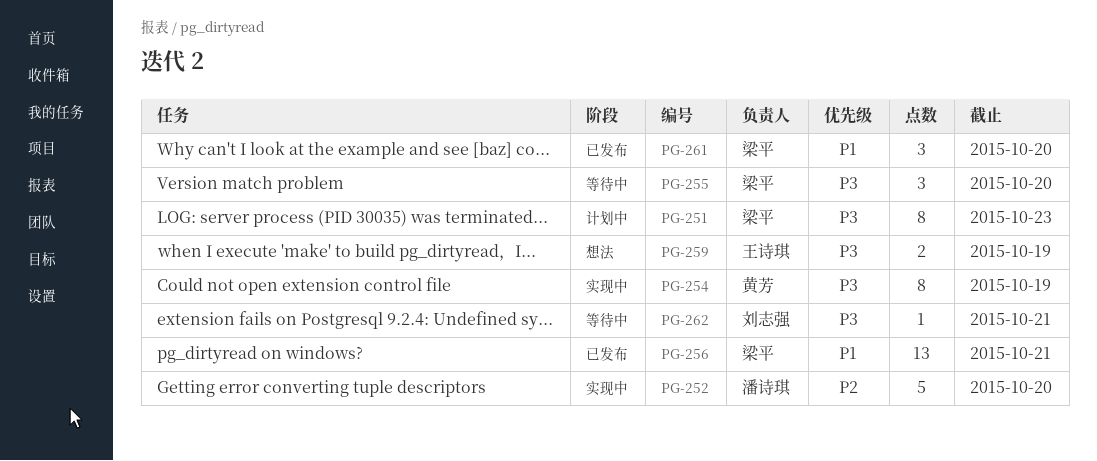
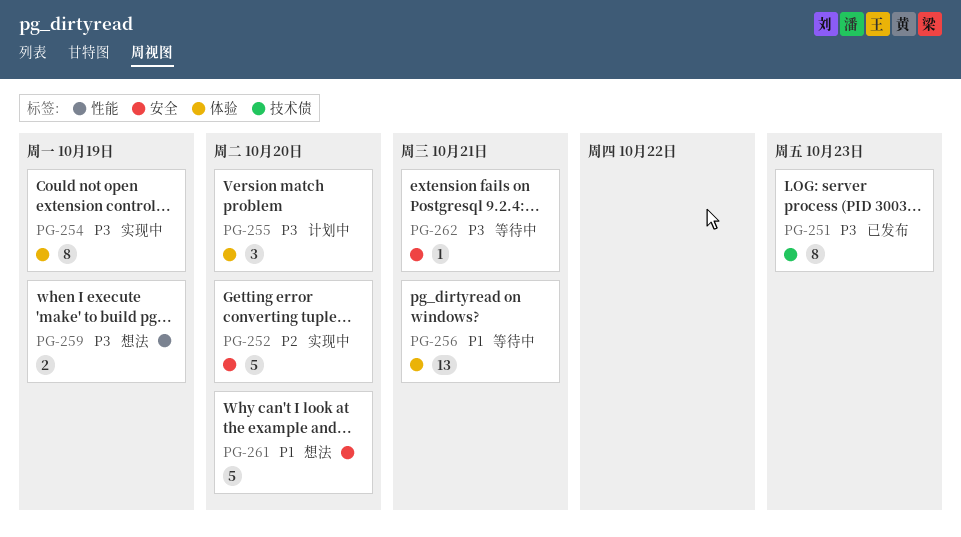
PG-251, status: 计划中 -> 已发布
PG-255, status: 等待中 -> 计划中
PG-256, status: 已发布 -> 等待中
PG-261, status: 已发布 -> 想法
PG-261, estimate: 3 -> 5

